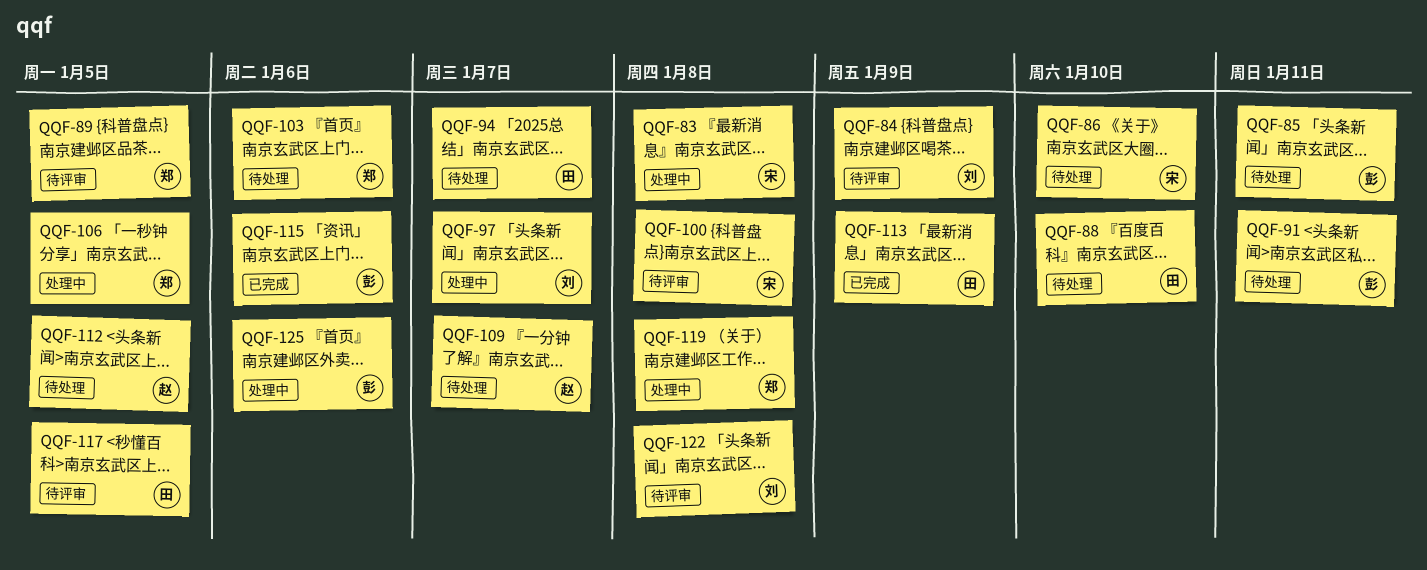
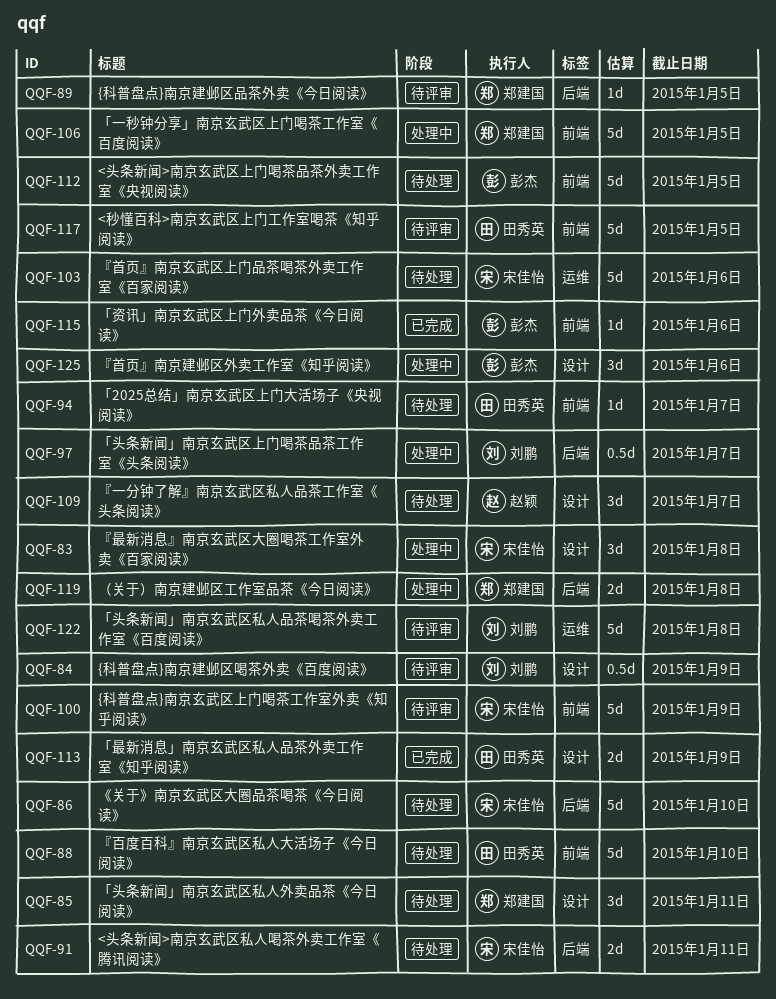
QQF-85, owner: 彭杰 -> 郑建国
QQF-91, owner: 彭杰 -> 宋佳怡
QQF-100, due: Jan 8 -> Jan 9
QQF-103, owner: 郑建国 -> 宋佳怡
QQF-112, owner: 赵颖 -> 彭杰

